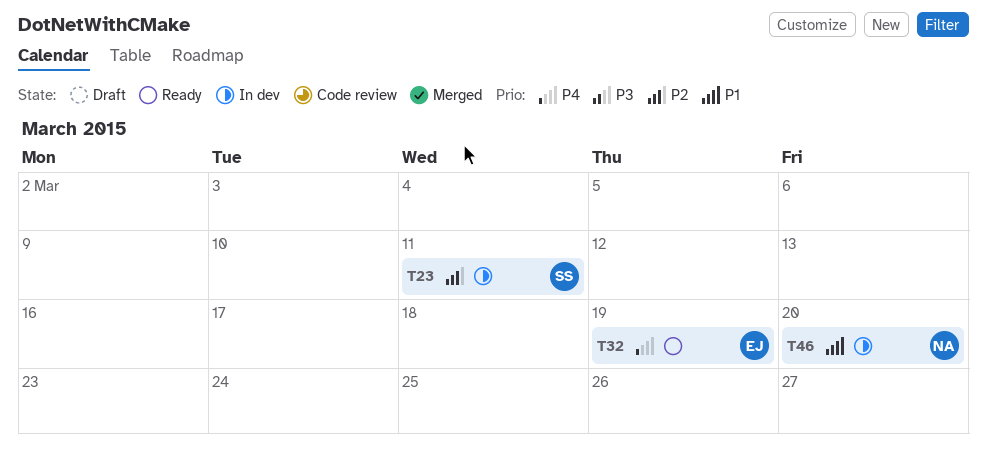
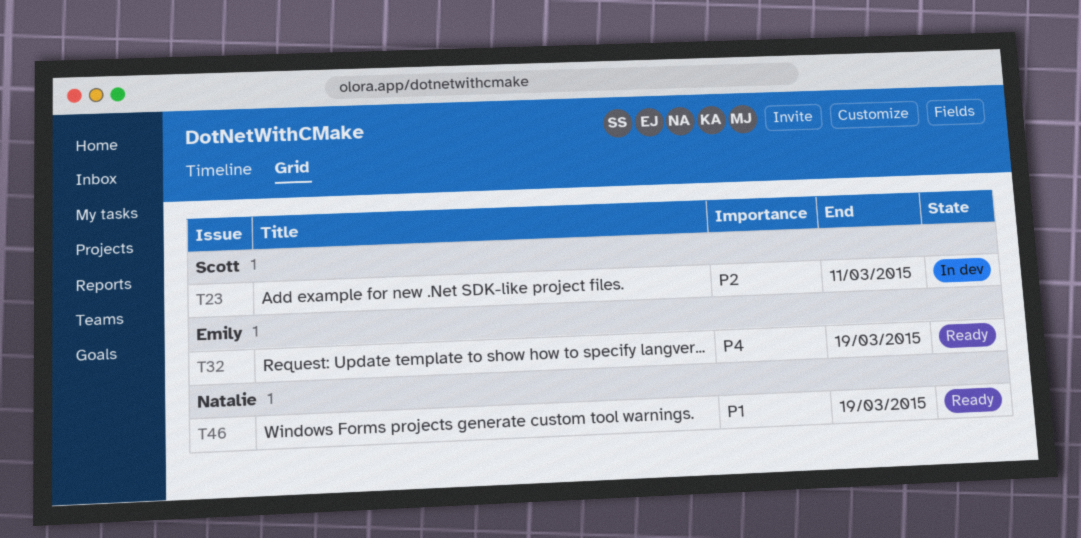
T46, status: In dev -> Ready
T46, due: Mar 20 -> Mar 19

